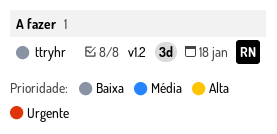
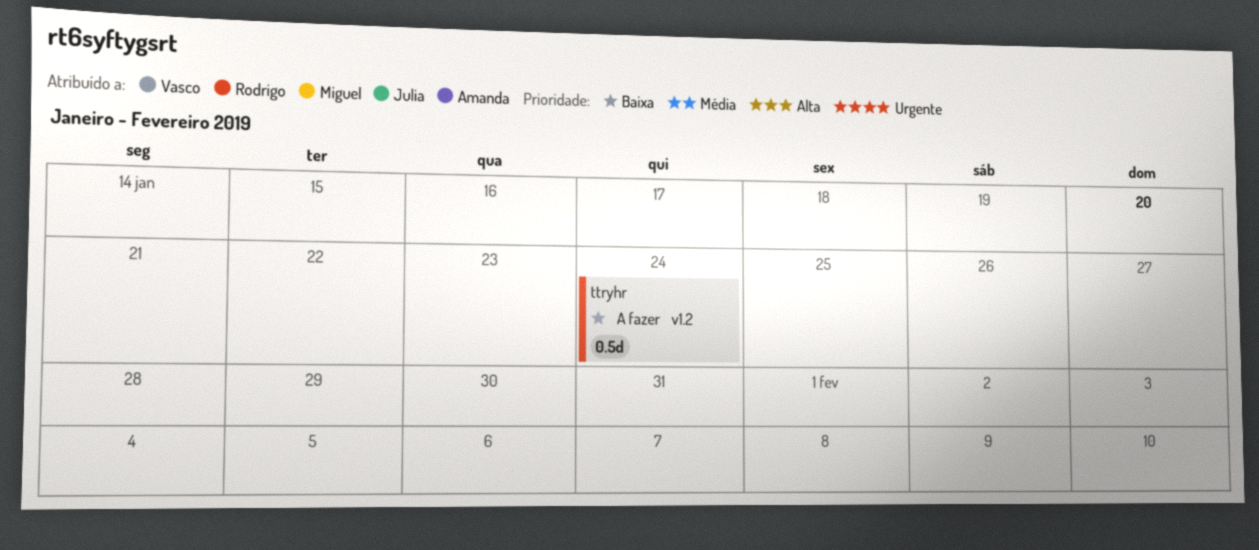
ttryhr, estimate: 3d -> 0.5d
ttryhr, due: Jan 18 -> Jan 24

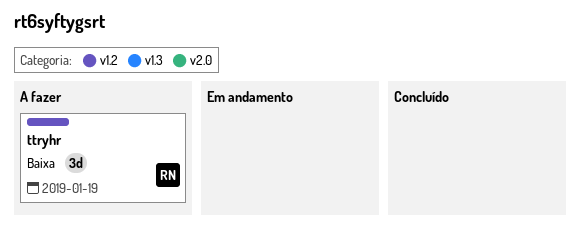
ttryhr, estimate: 0.5d -> 3d
ttryhr, due: Jan 24 -> Jan 19

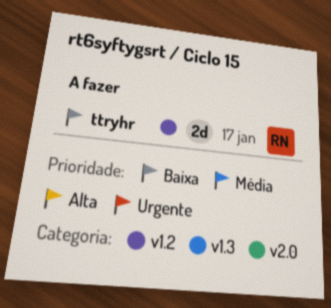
ttryhr, estimate: 3d -> 2d
ttryhr, due: Jan 19 -> Jan 17

